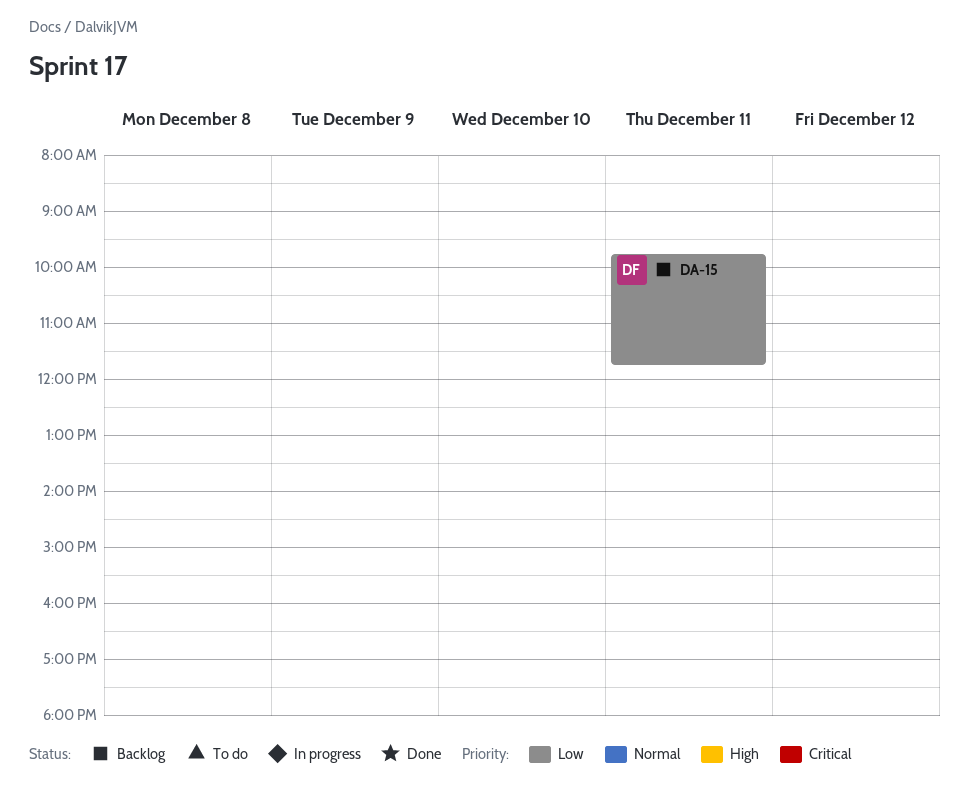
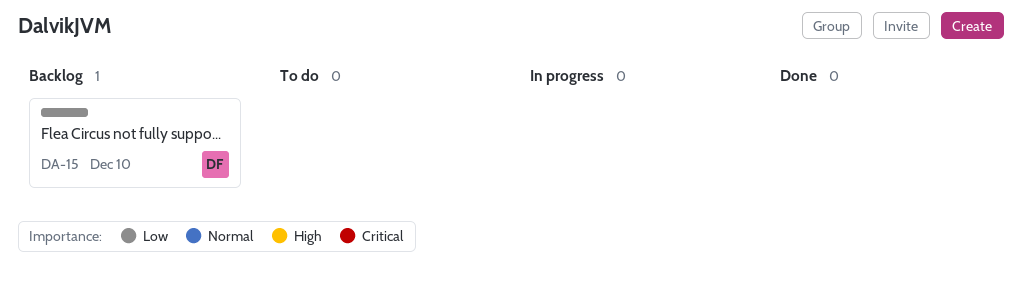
DA-15, day: Dec 11 -> Dec 10

